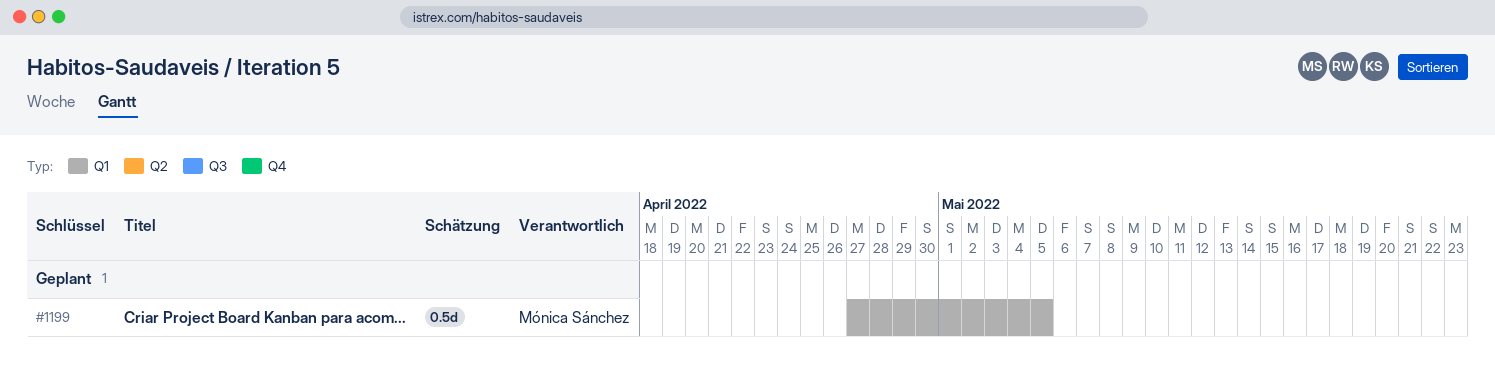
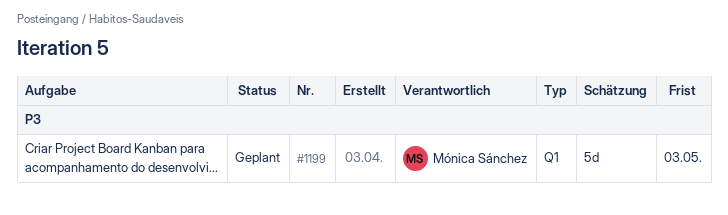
#1199, estimate: 0.5d -> 5d
#1199, due: May 5 -> May 3

